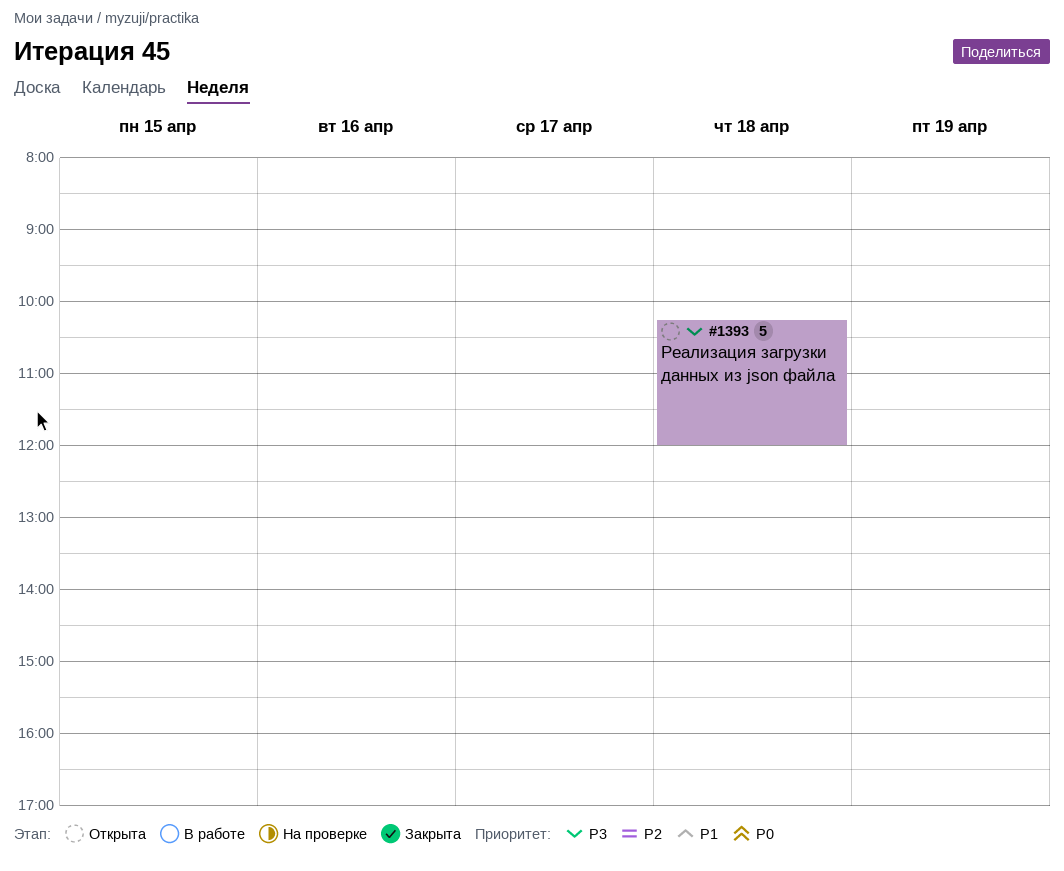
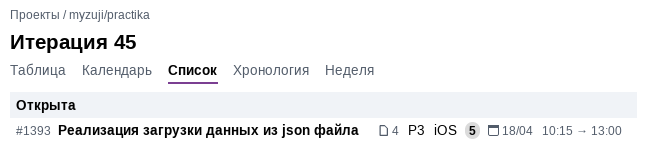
#1393, ends: 12:00 -> 13:00

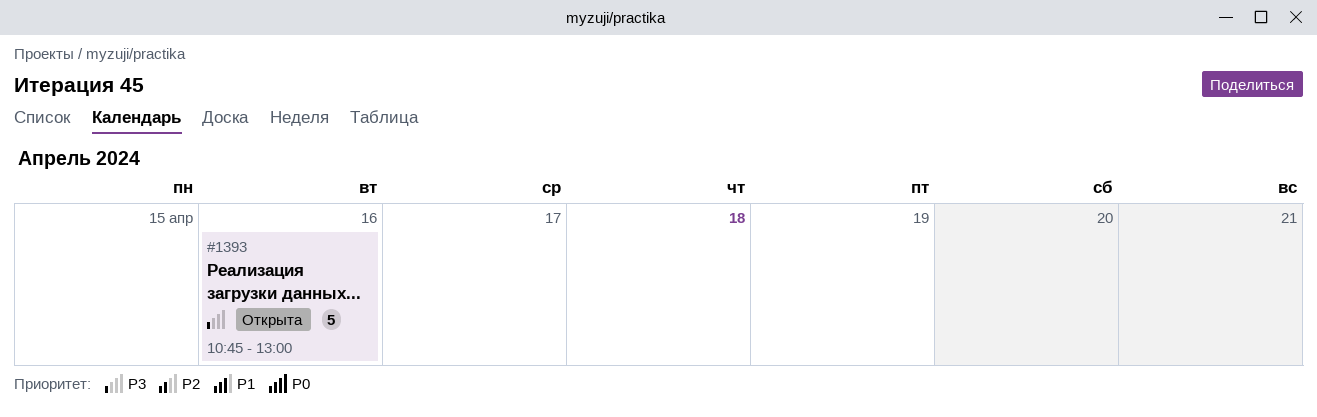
#1393, day: Apr 18 -> Apr 16
#1393, begins: 10:15 -> 10:45

